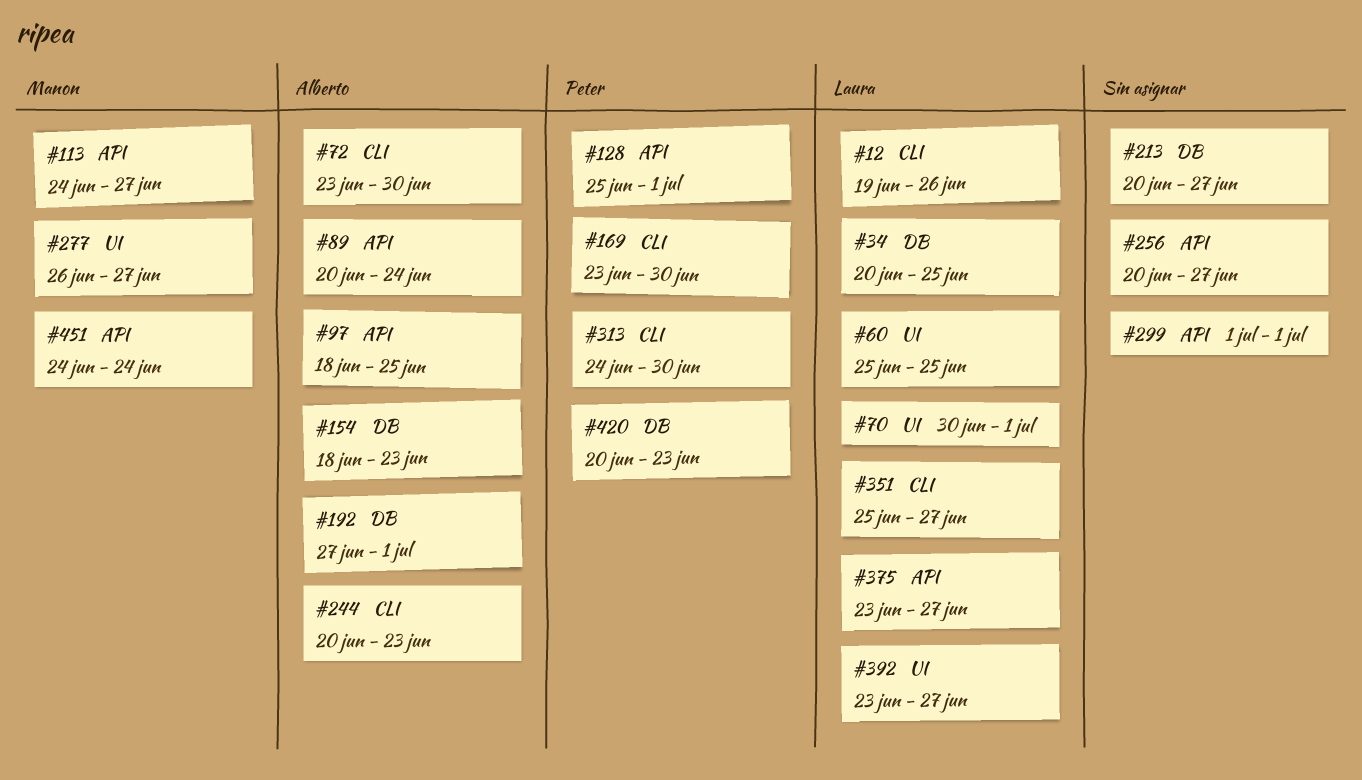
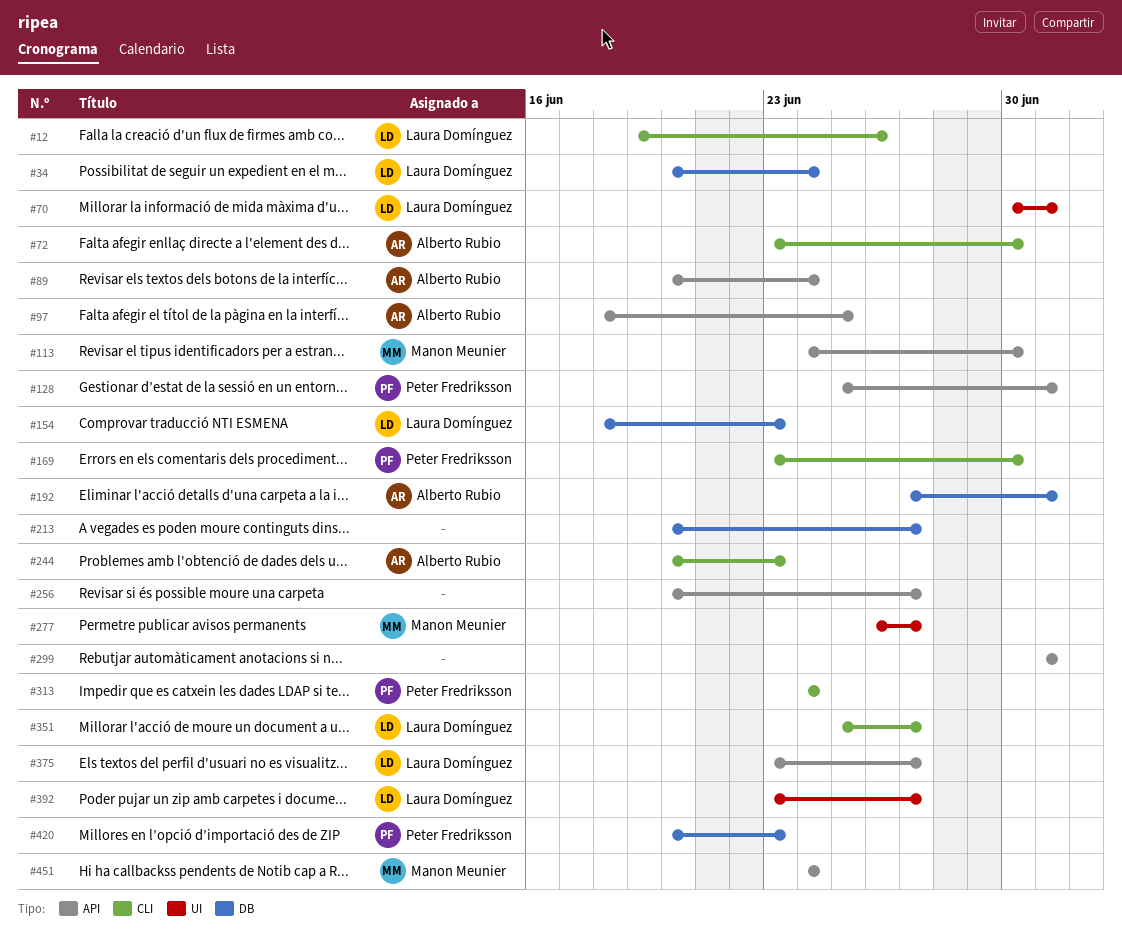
#34, due: Jun 25 -> Jun 24
#60: present -> none
#113, due: Jun 27 -> Jun 30
#154, owner: Alberto Rubio -> Laura Domínguez
#313, due: Jun 30 -> Jun 24

